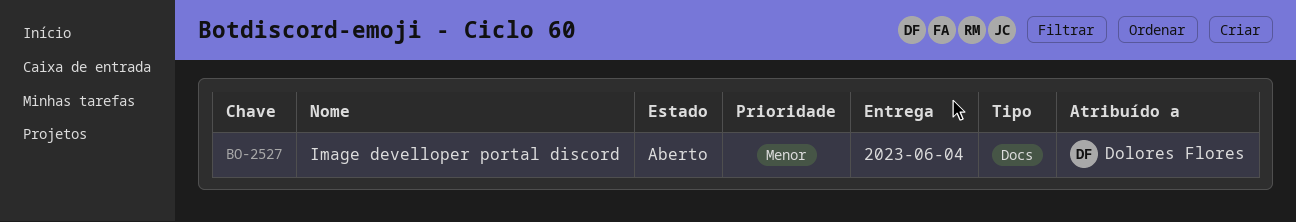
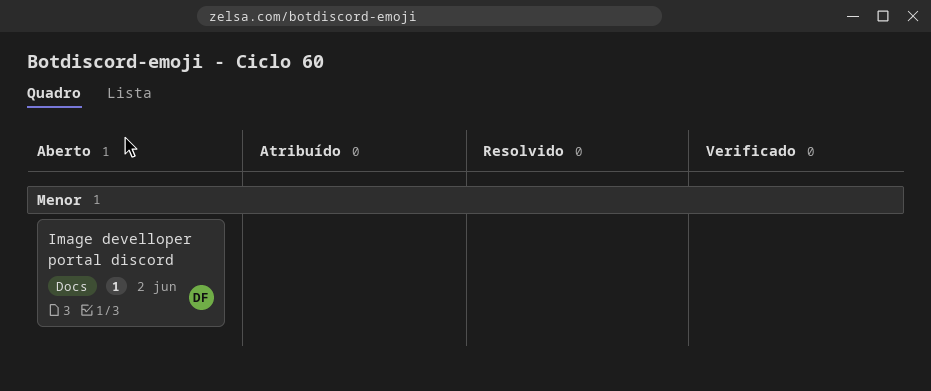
Image develloper portal discord, due: Jun 4 -> Jun 2

